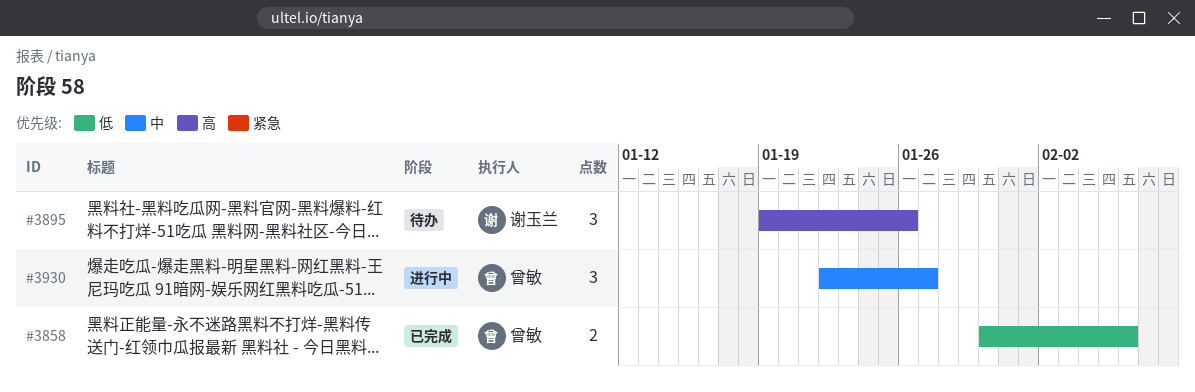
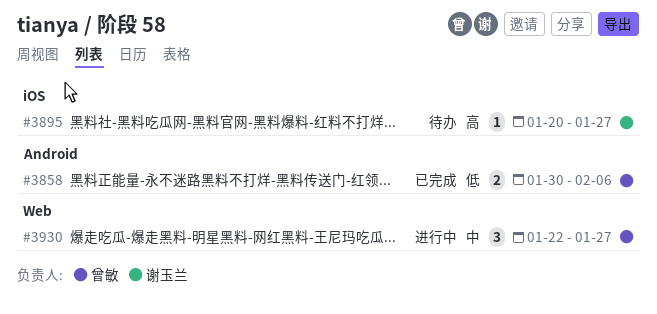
#3895, estimate: 3 -> 1
#3895, start: Jan 19 -> Jan 20
#3895, due: Jan 26 -> Jan 27

